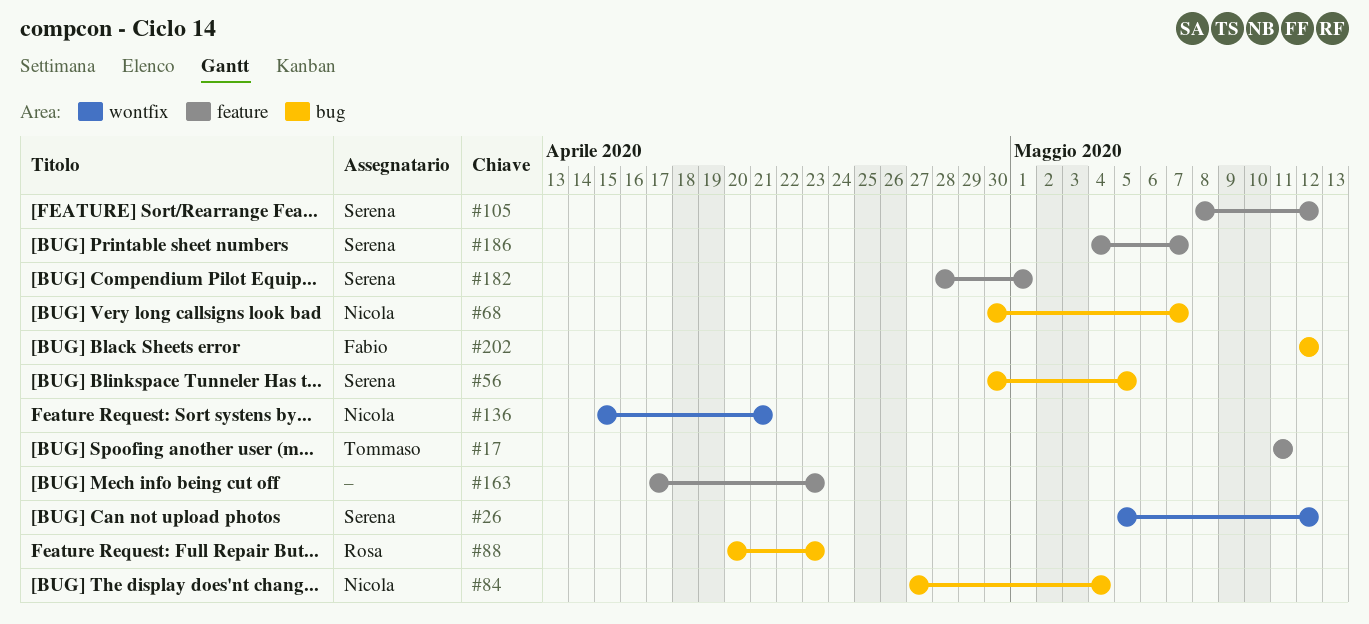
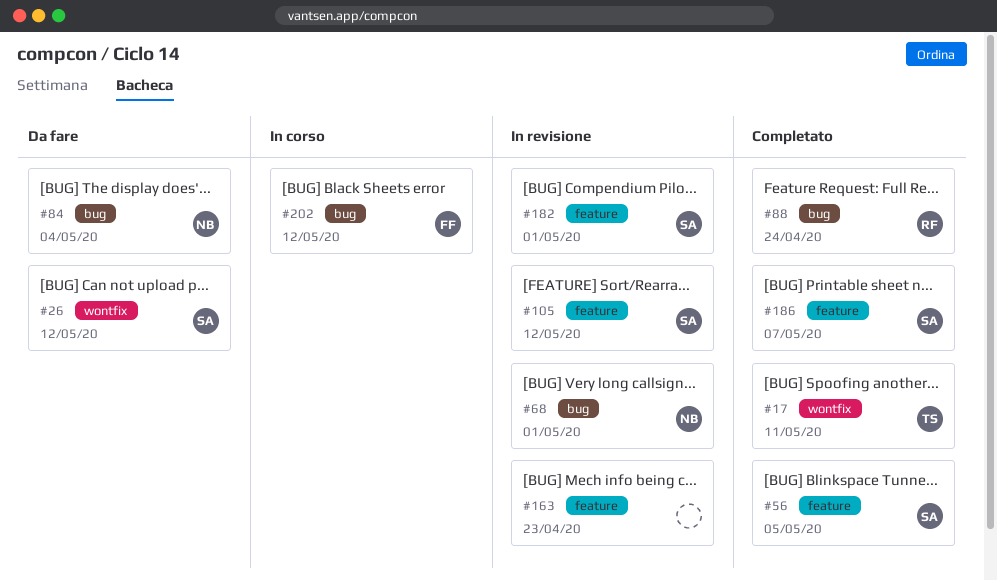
#17, label: feature -> wontfix
#56, label: bug -> feature
#68, due: May 7 -> May 1
#88, due: Apr 23 -> Apr 24
#136: present -> none

